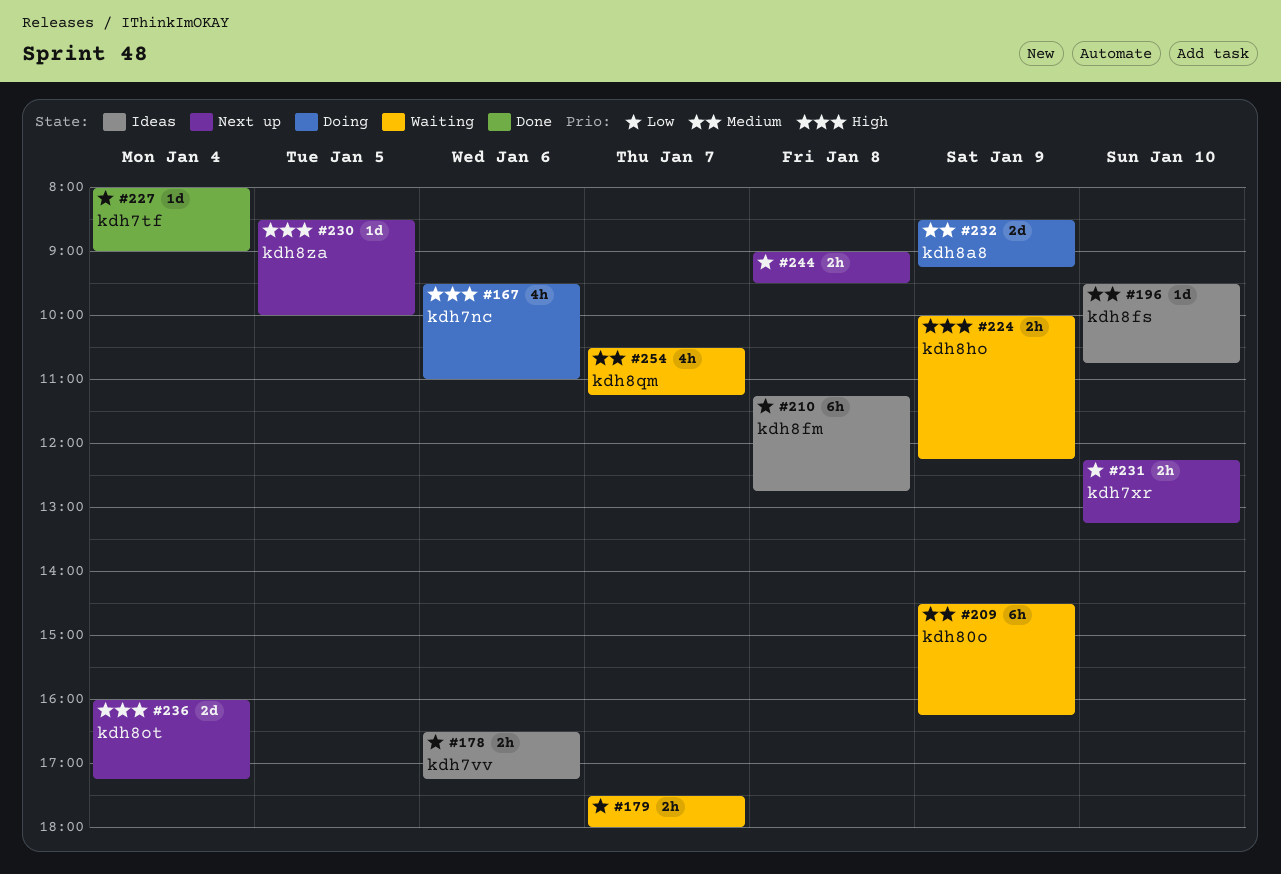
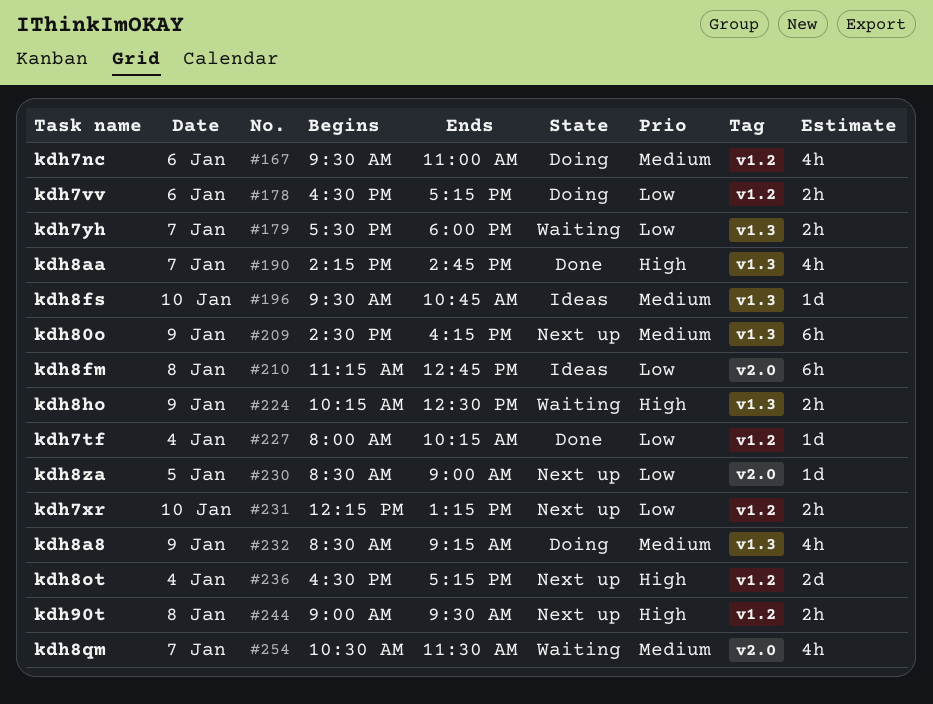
#167, priority: High -> Medium
#178, status: Ideas -> Doing
#190: none -> present
#209, status: Waiting -> Next up
#224, begins: 10:00 -> 10:15
#224, ends: 12:15 -> 12:30
#227, ends: 09:00 -> 10:15
#230, priority: High -> Low
#230, ends: 10:00 -> 09:00
#232, estimate: 2d -> 4h
#236, begins: 16:00 -> 16:30
#244, priority: Low -> High
#254, ends: 11:15 -> 11:30

